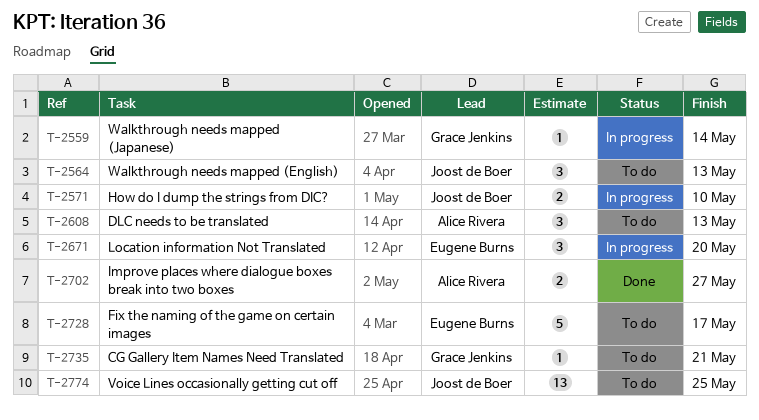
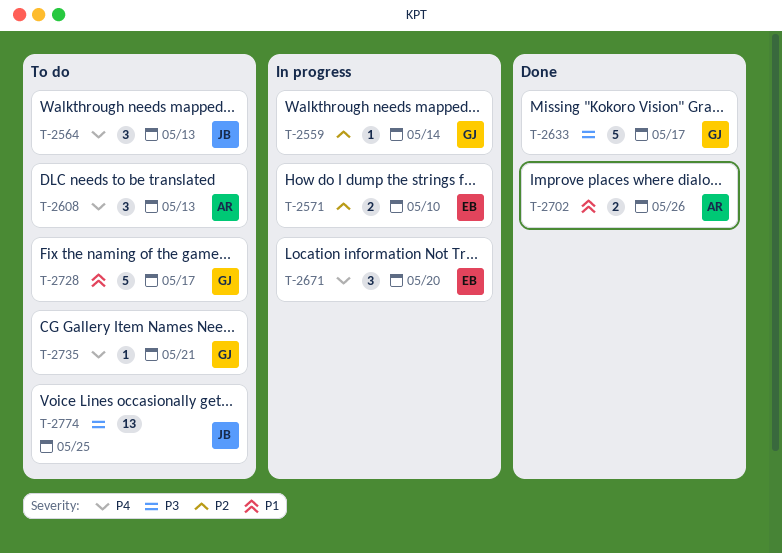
T-2571, owner: Joost de Boer -> Eugene Burns
T-2633: none -> present
T-2702, due: May 27 -> May 26
T-2728, owner: Eugene Burns -> Grace Jenkins

